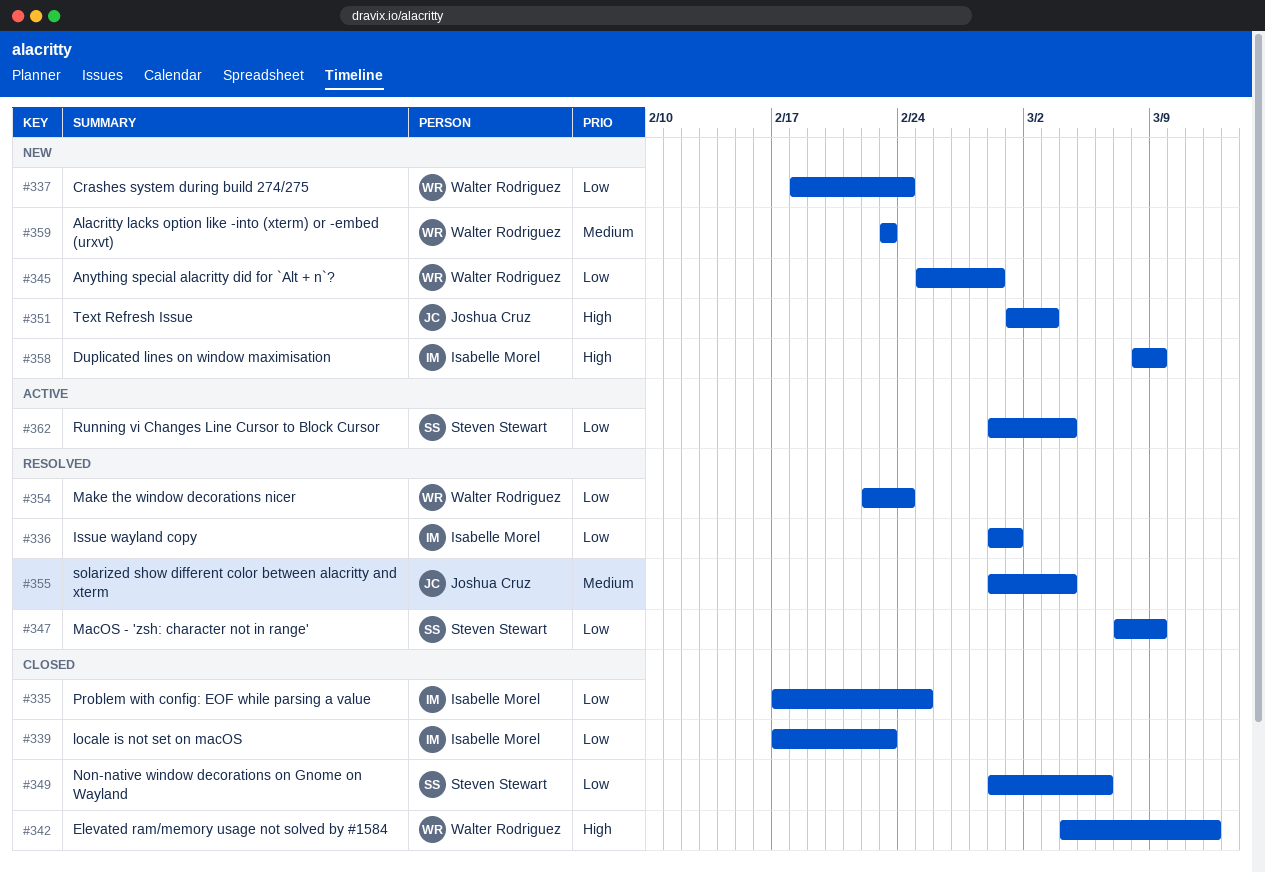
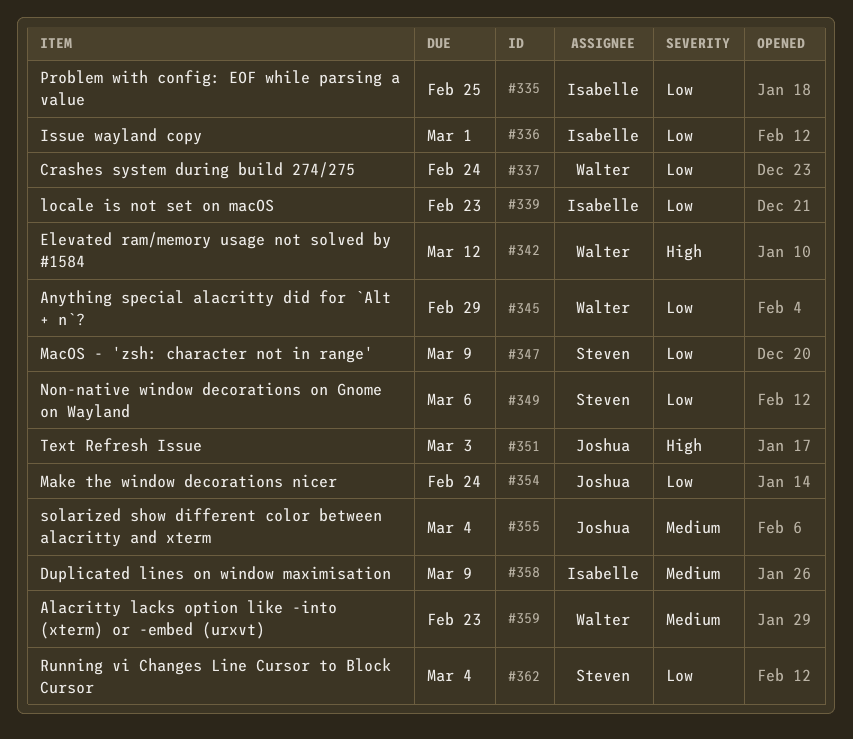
#354, owner: Walter Rodriguez -> Joshua Cruz
#358, priority: High -> Medium

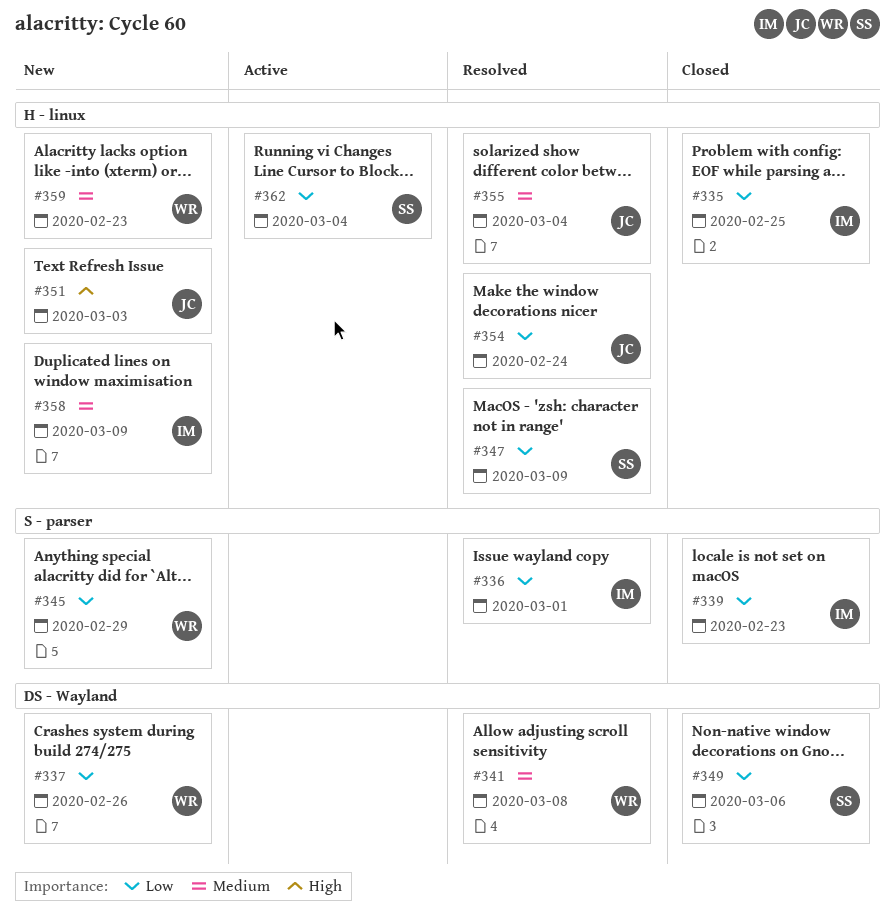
#337, due: Feb 24 -> Feb 26
#341: none -> present
#342: present -> none

